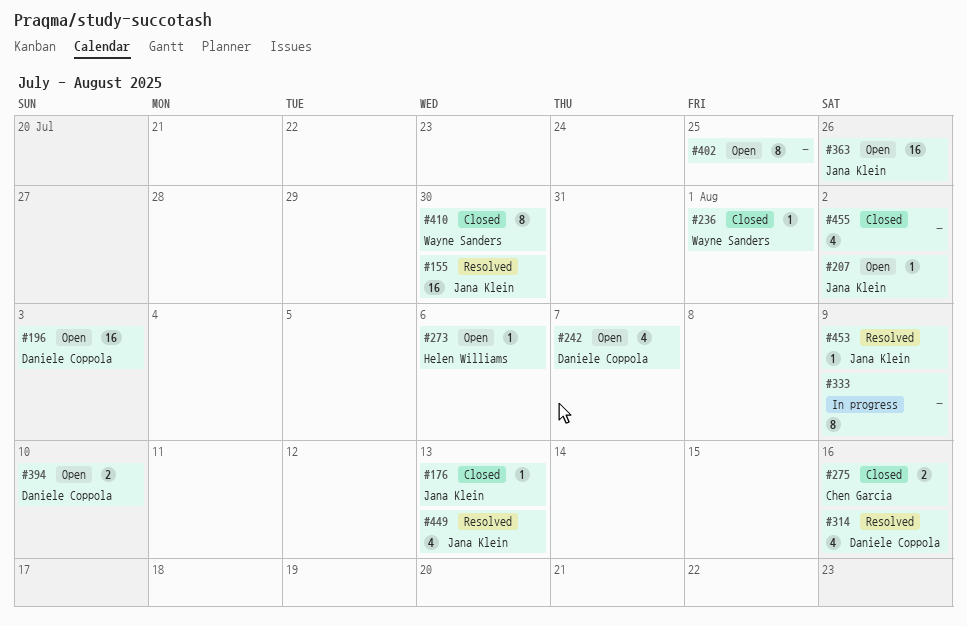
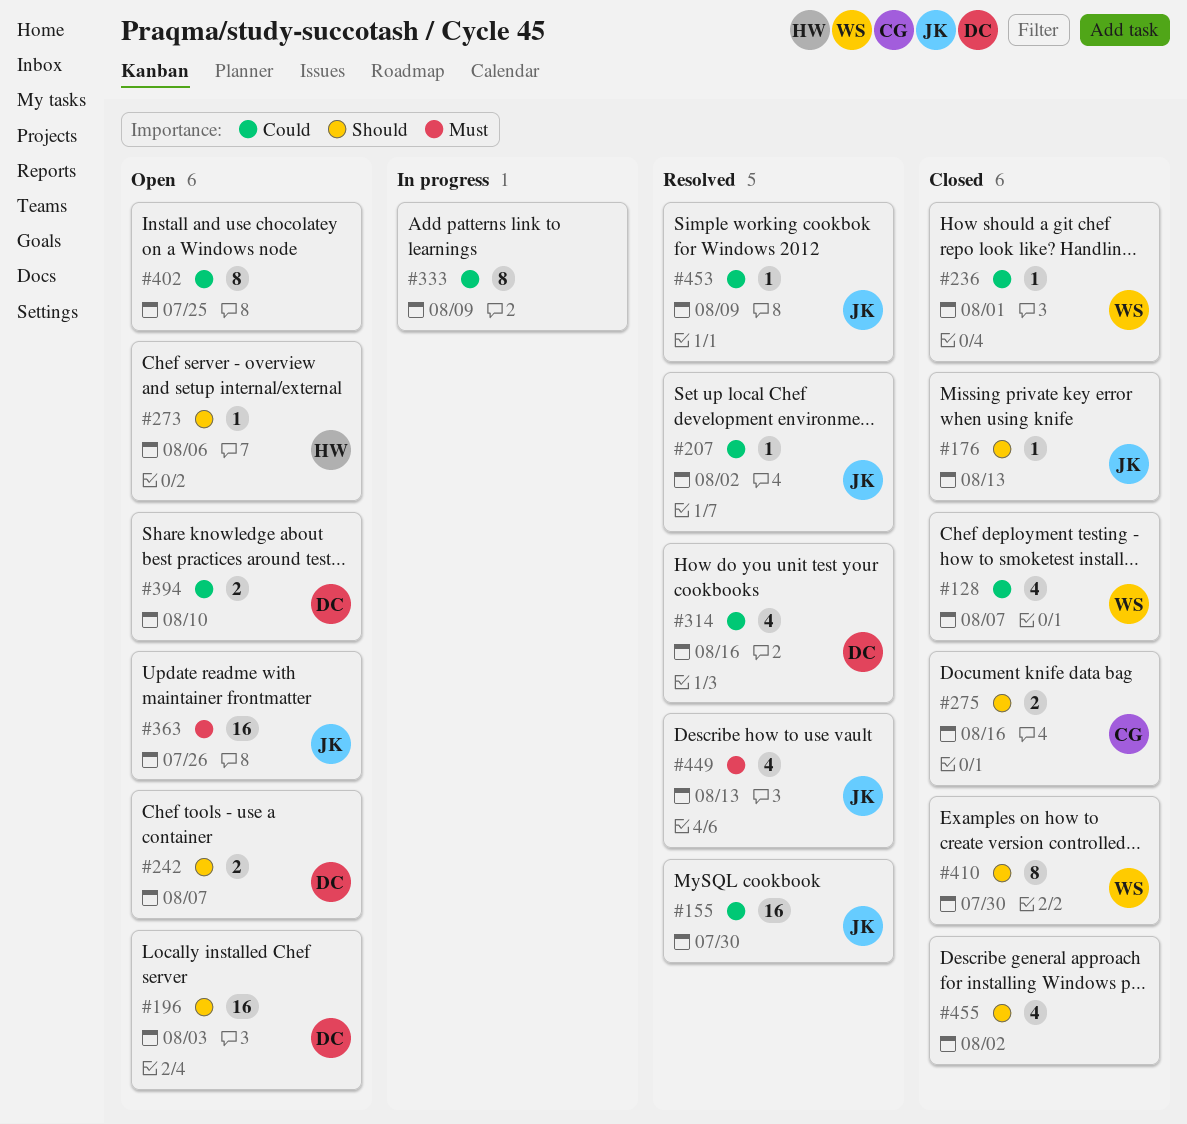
#128: none -> present
#207, status: Open -> Resolved
#242, estimate: 4 -> 2

